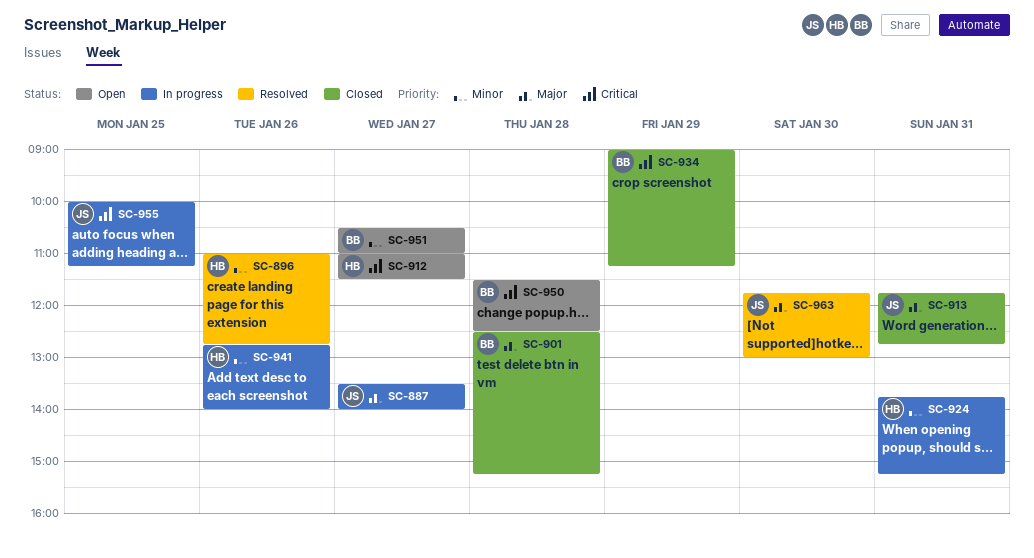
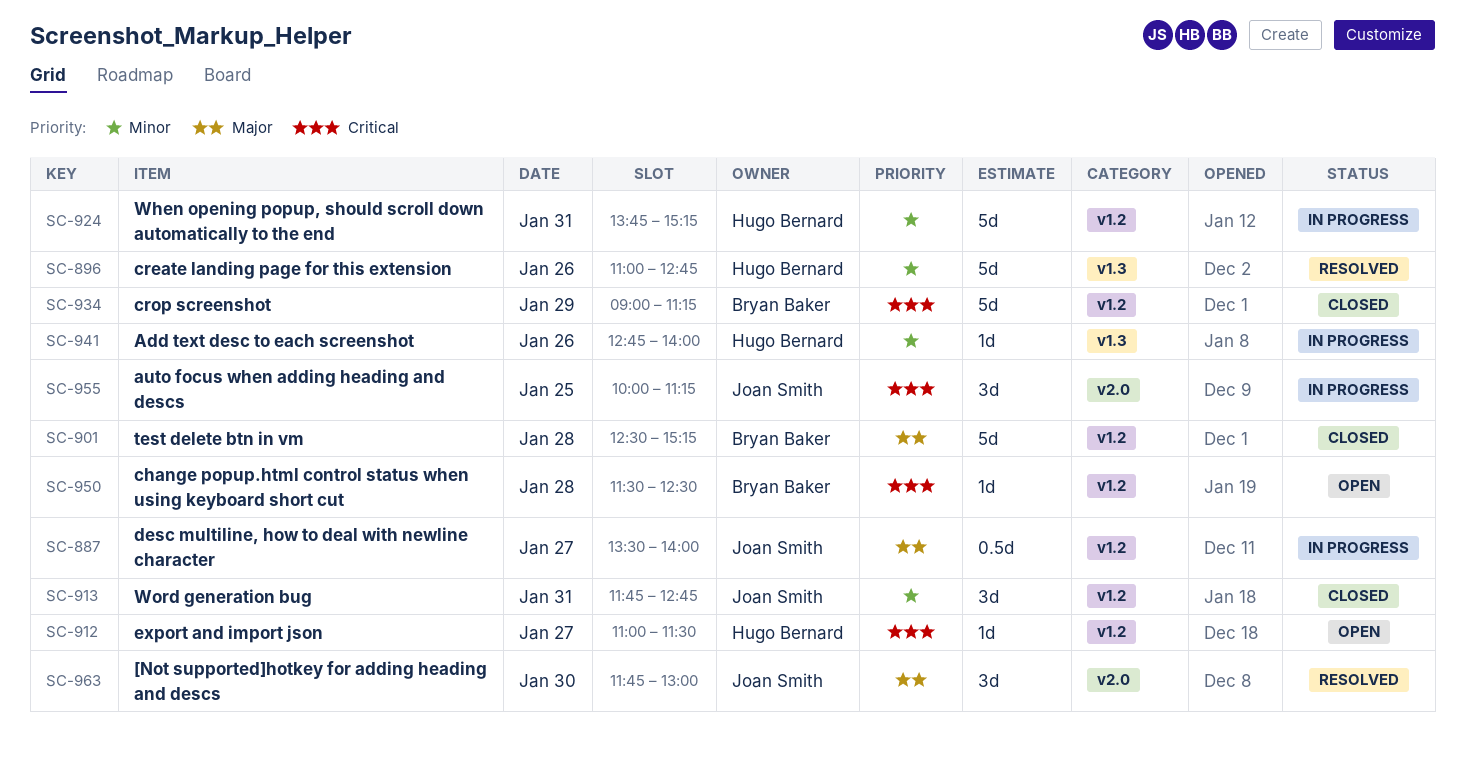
SC-913, priority: Major -> Minor
SC-951: present -> none

